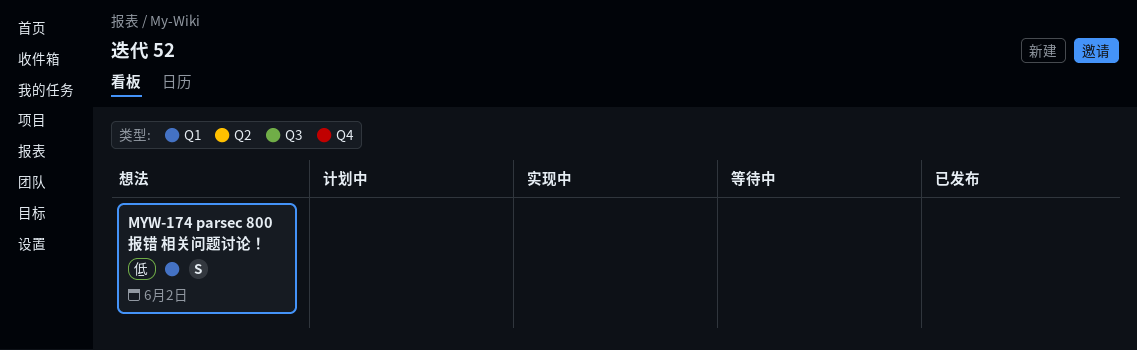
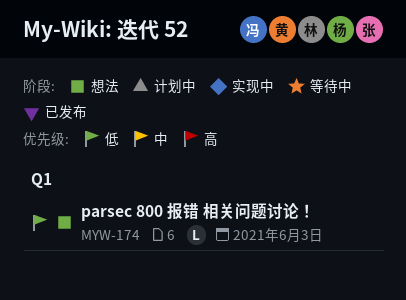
MYW-174, estimate: S -> L
MYW-174, due: Jun 2 -> Jun 3

